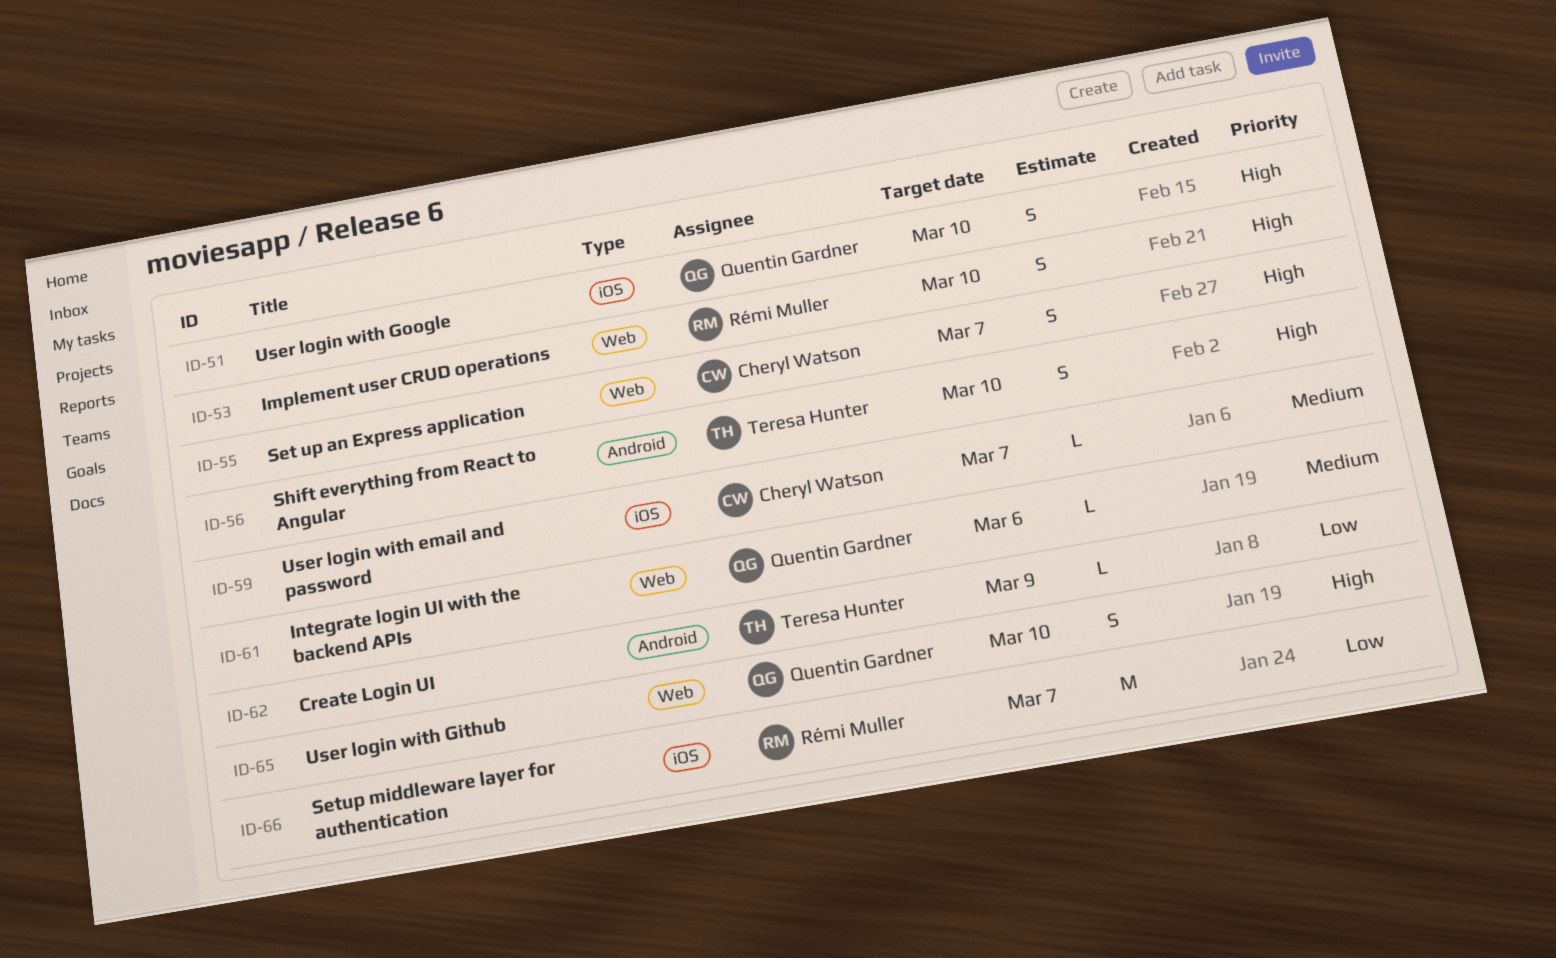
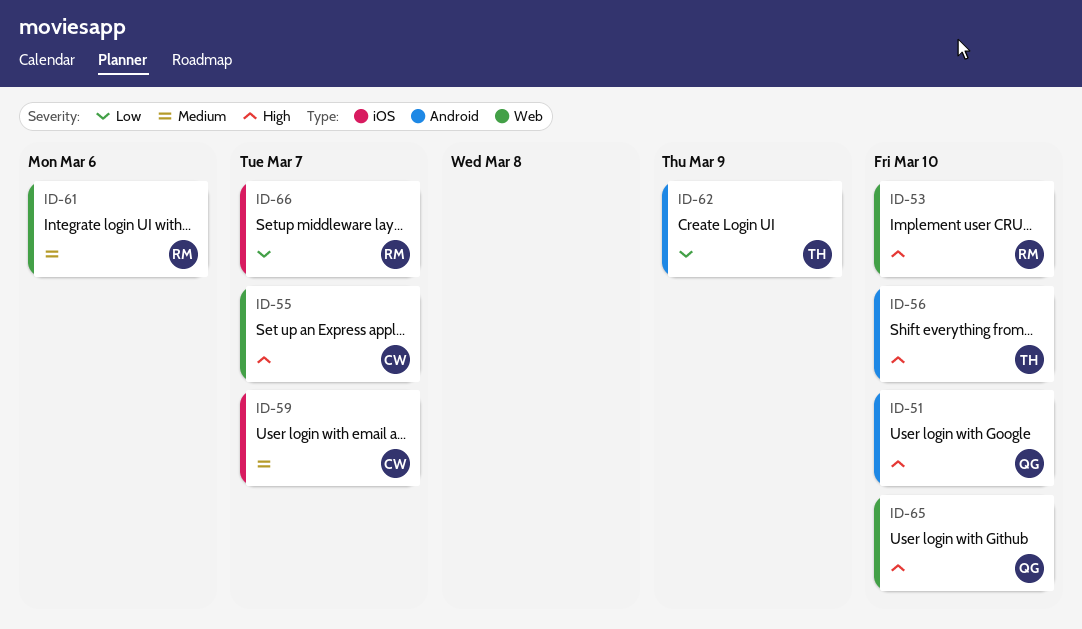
ID-51, label: iOS -> Android
ID-61, owner: Quentin Gardner -> Rémi Muller

